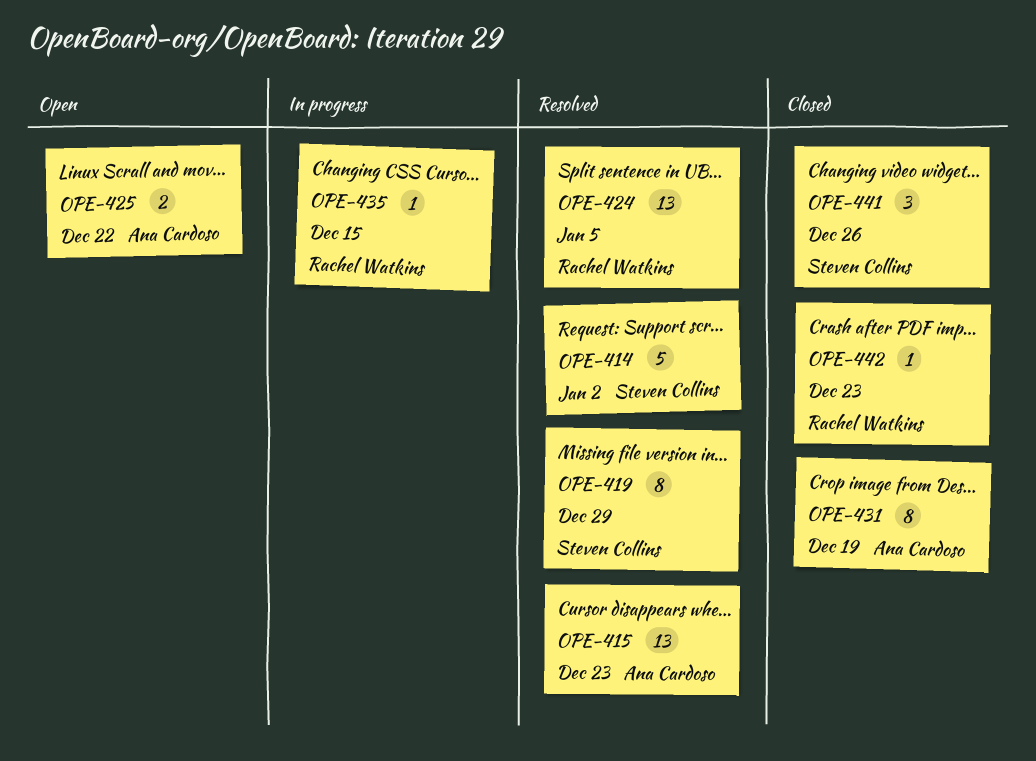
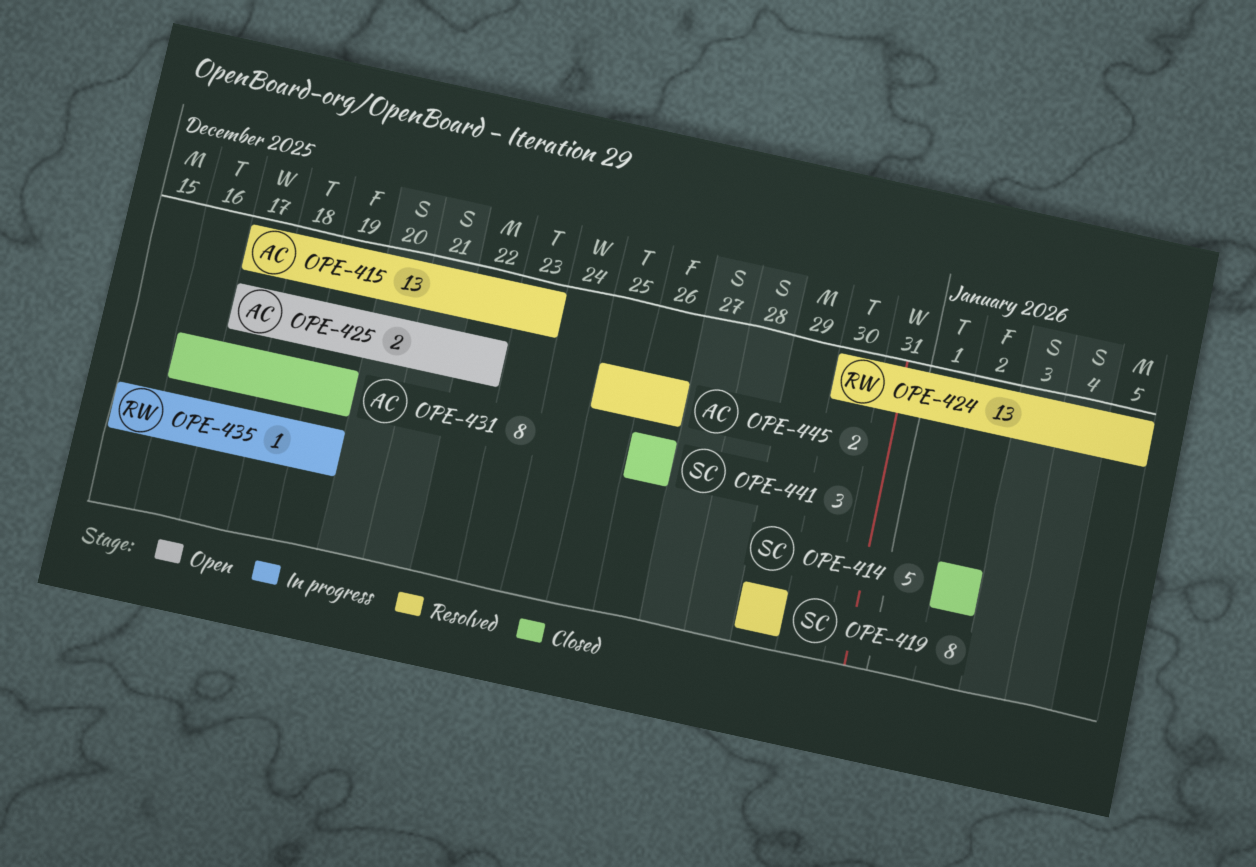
OPE-414, status: Resolved -> Closed
OPE-435, due: Dec 15 -> Dec 19
OPE-442: present -> none
OPE-445: none -> present

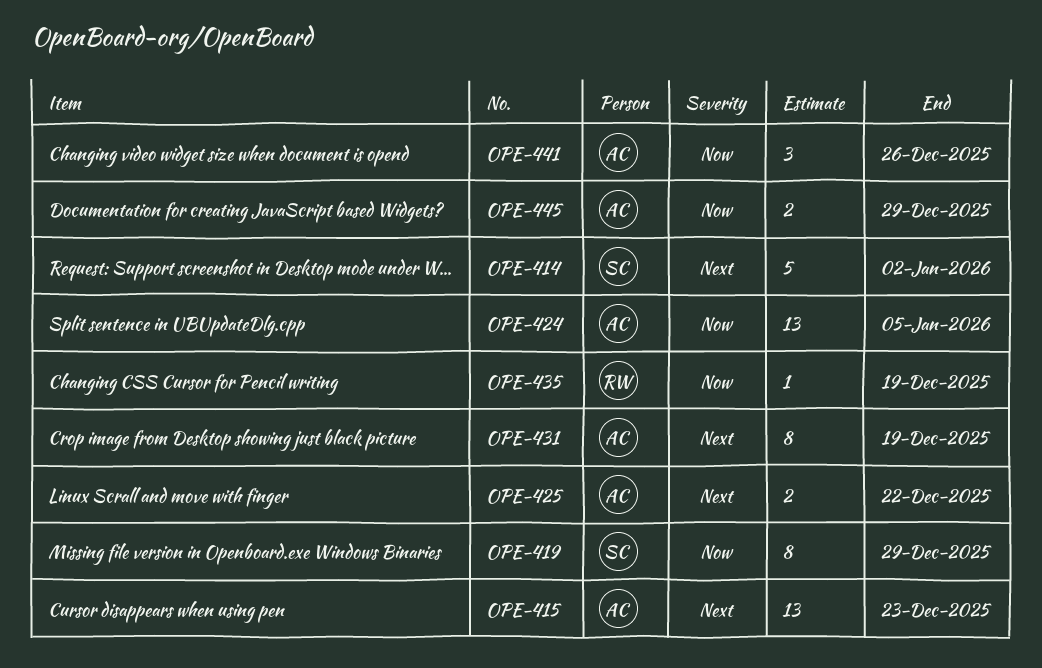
OPE-424, owner: RW -> AC
OPE-441, owner: SC -> AC
OPE-445, due: Dec 26 -> Dec 29

